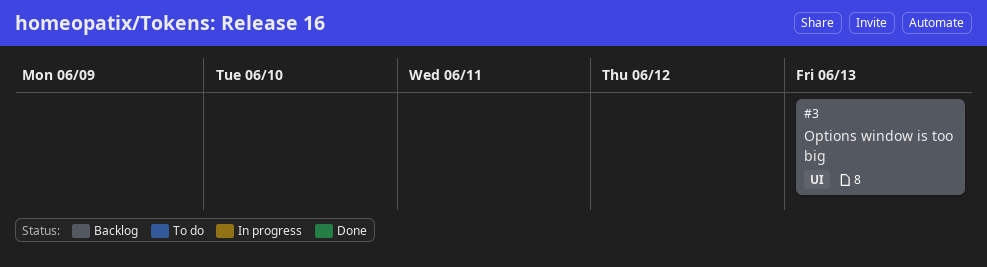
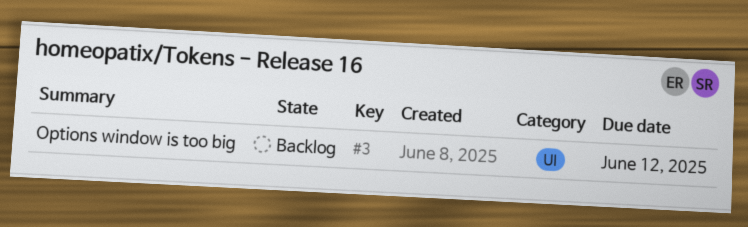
#3, due: Jun 13 -> Jun 12

